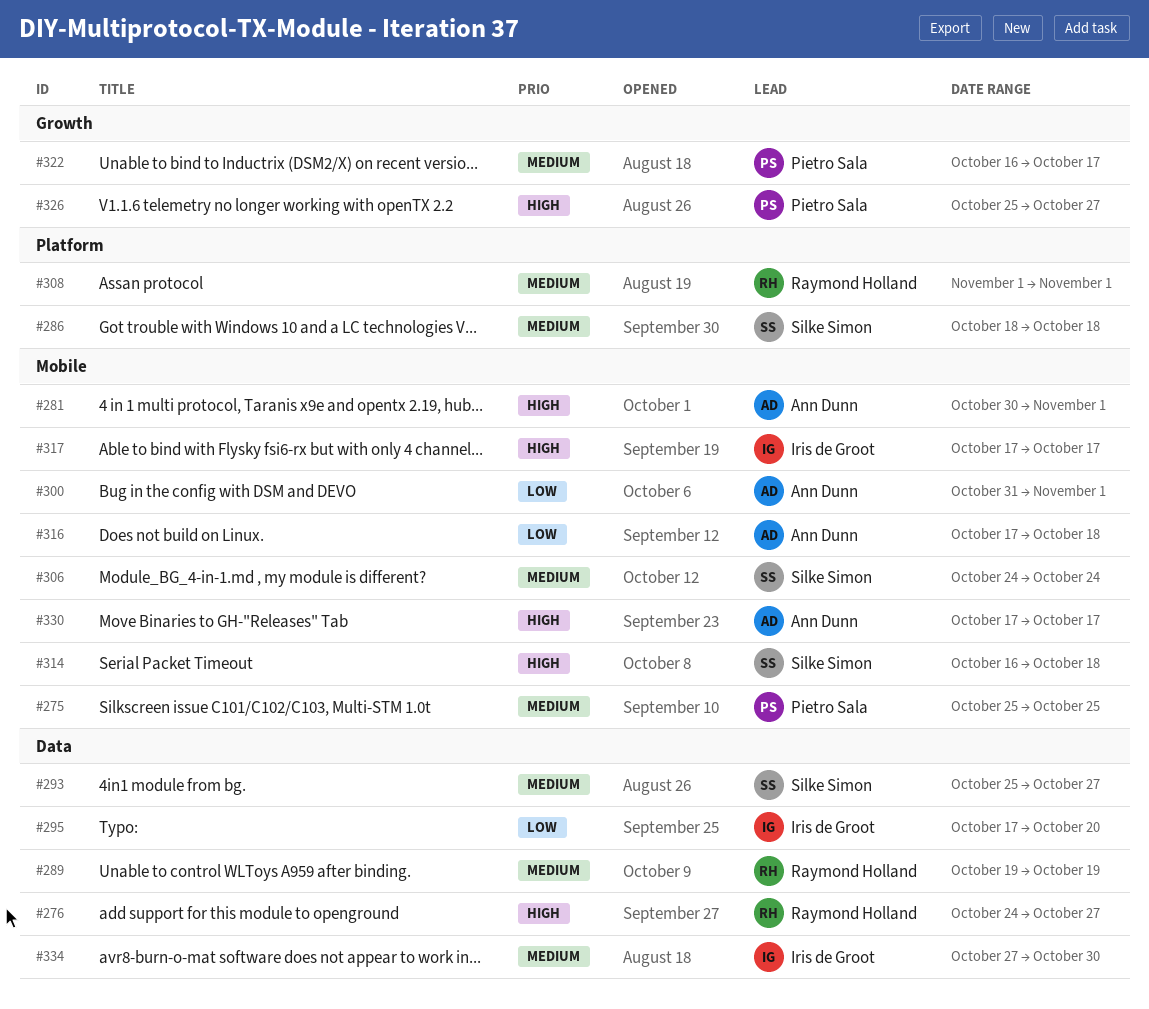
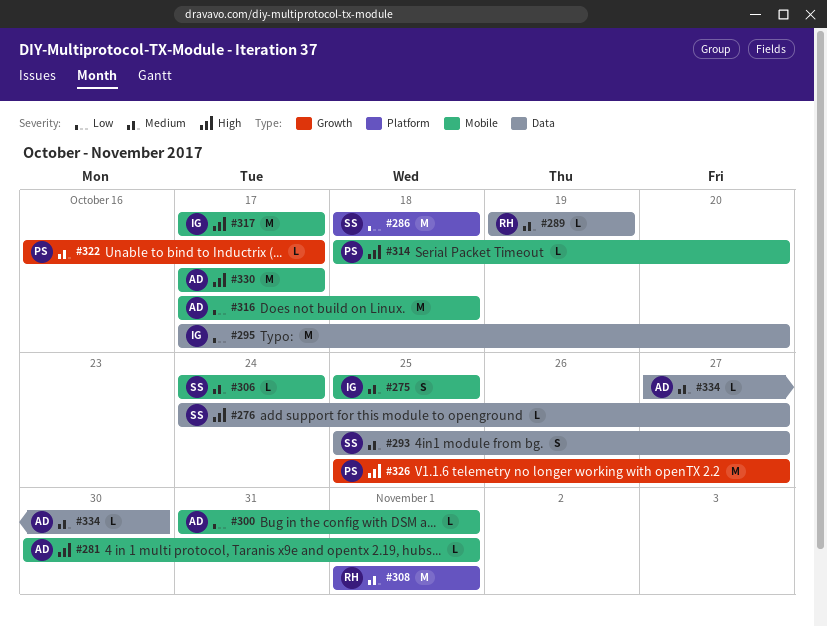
#275, owner: Pietro Sala -> Iris de Groot
#276, owner: Raymond Holland -> Silke Simon
#286, priority: Medium -> Low
#314, owner: Silke Simon -> Pietro Sala
#314, start: Oct 16 -> Oct 18
#314, due: Oct 18 -> Oct 20
#334, owner: Iris de Groot -> Ann Dunn

